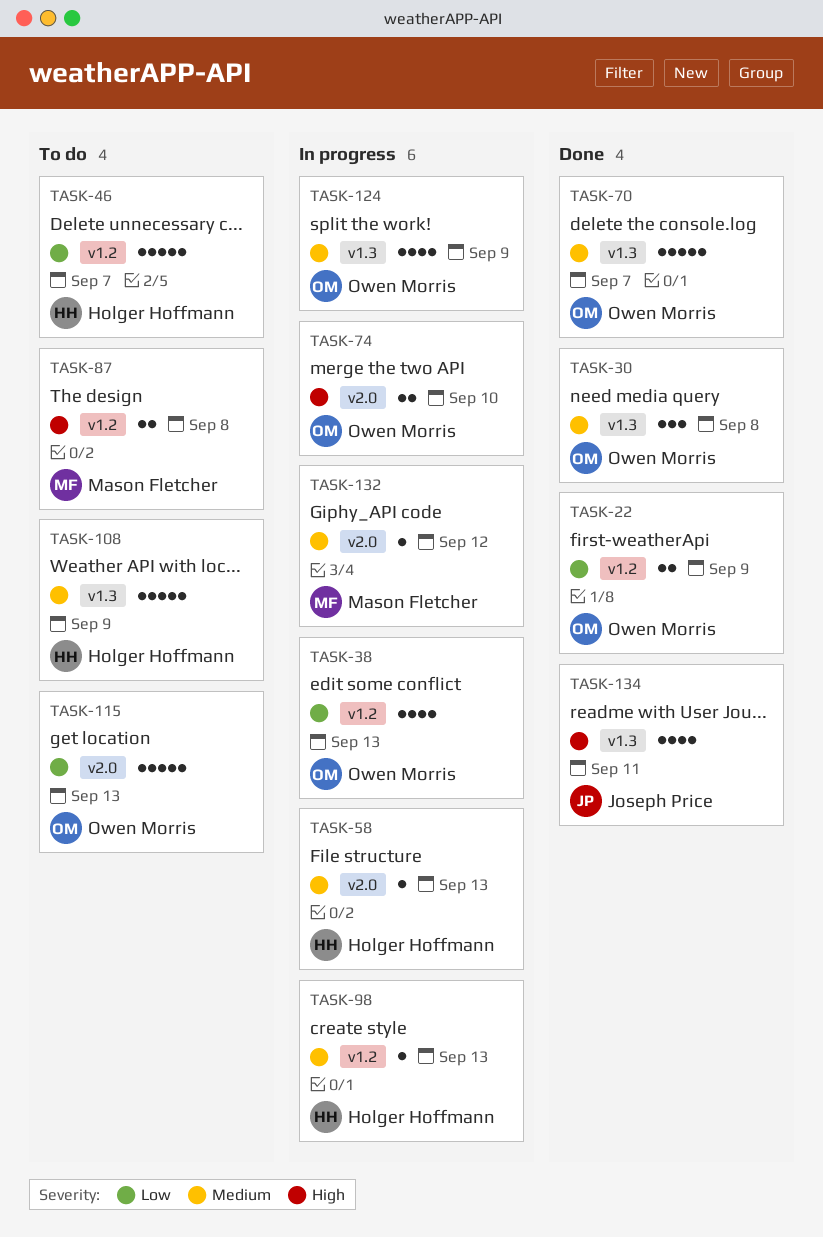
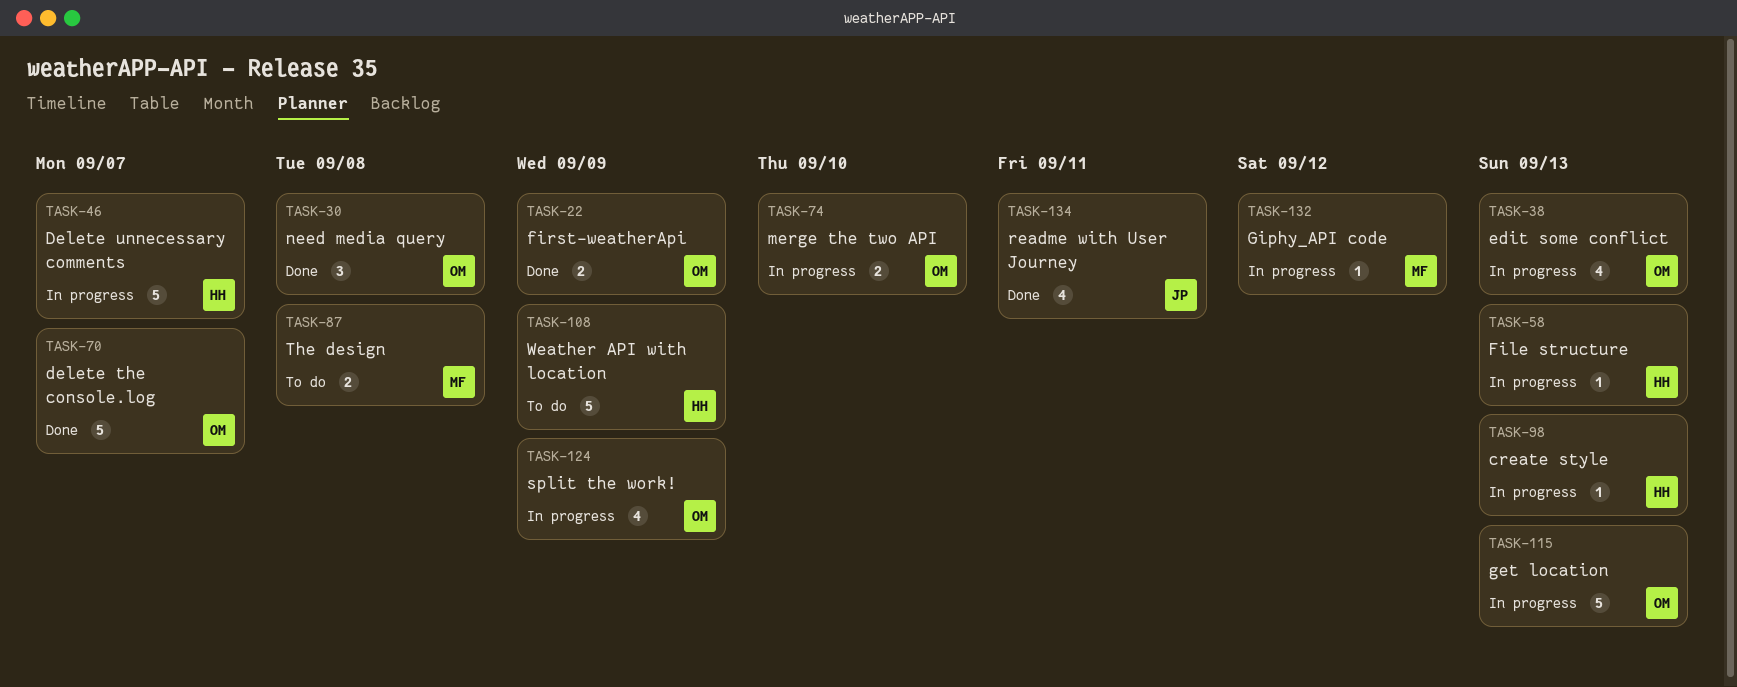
TASK-46, status: To do -> In progress
TASK-115, status: To do -> In progress

